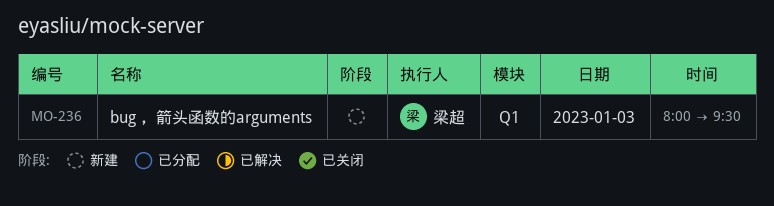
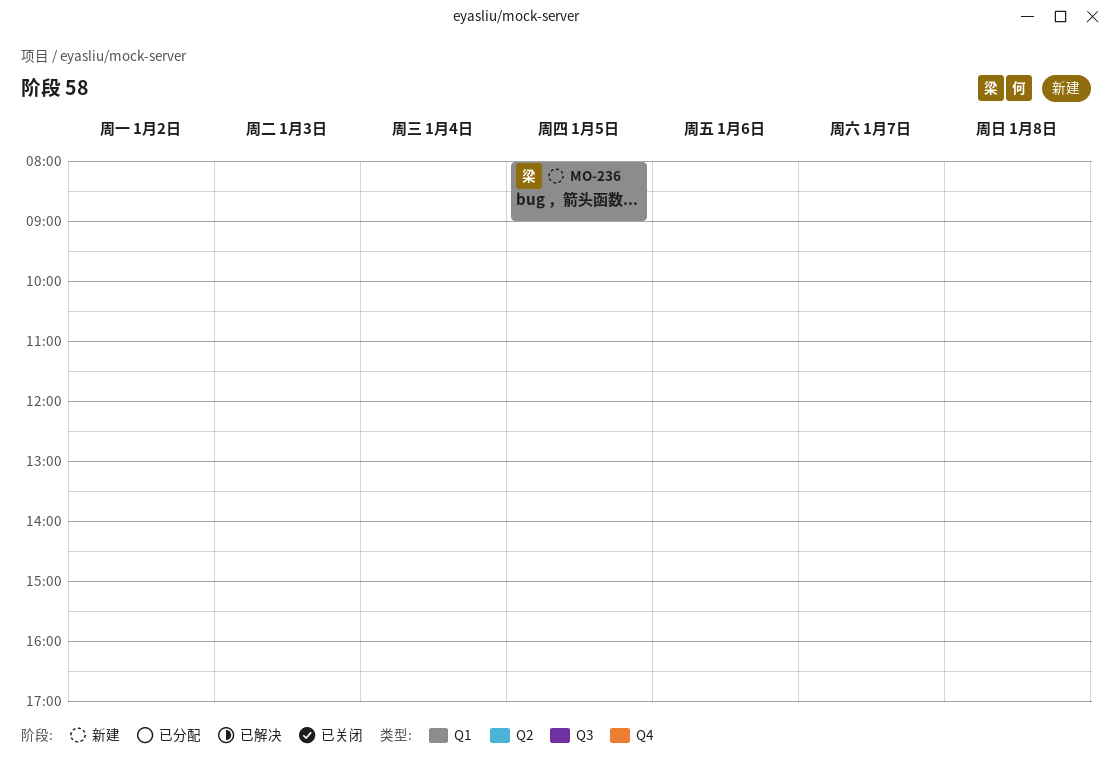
MO-236, day: Jan 3 -> Jan 5
MO-236, ends: 09:30 -> 09:00

